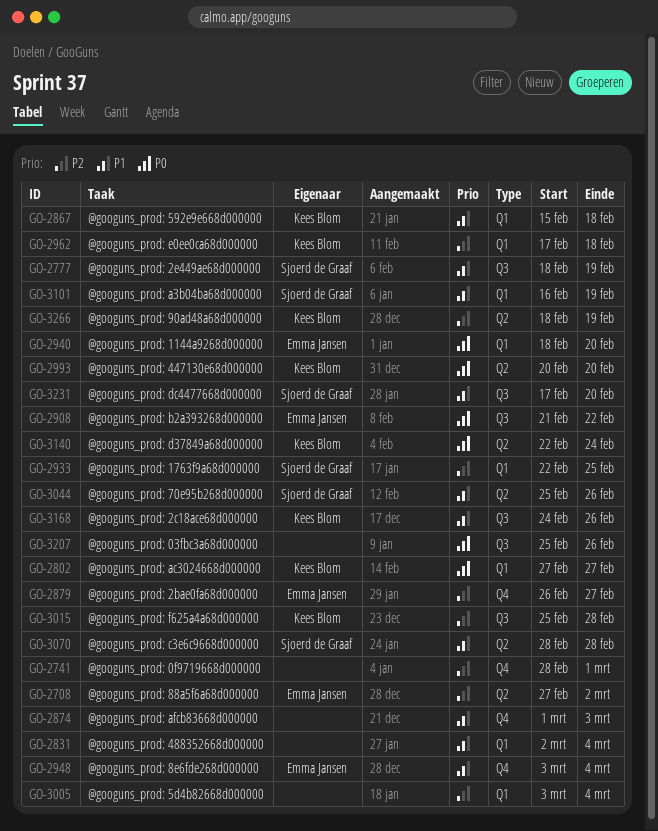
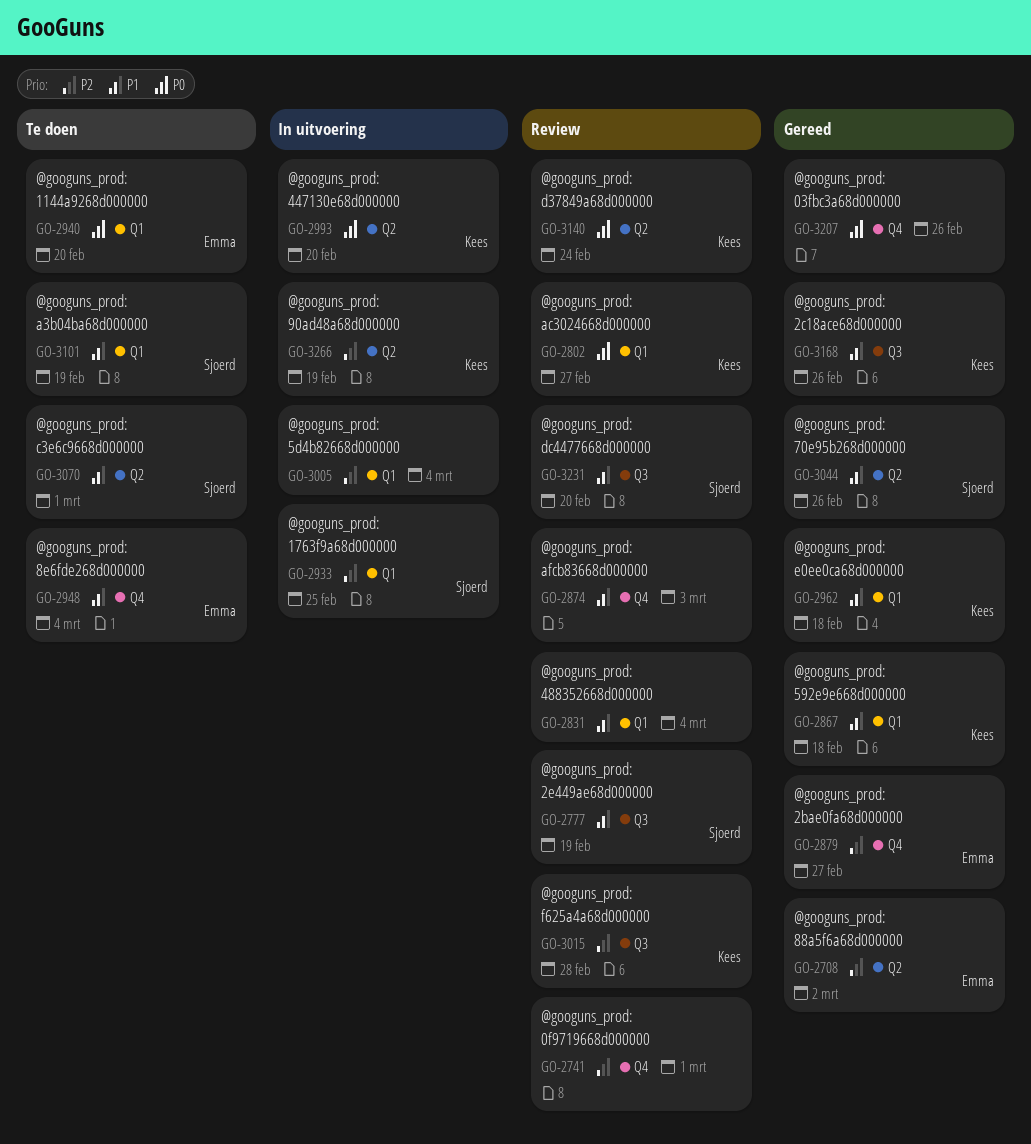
GO-2908: present -> none
GO-2962, priority: P2 -> P1
GO-3070, due: Feb 28 -> Mar 1
GO-3207, label: Q3 -> Q4

